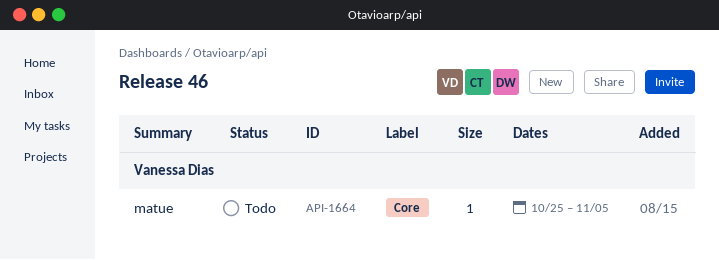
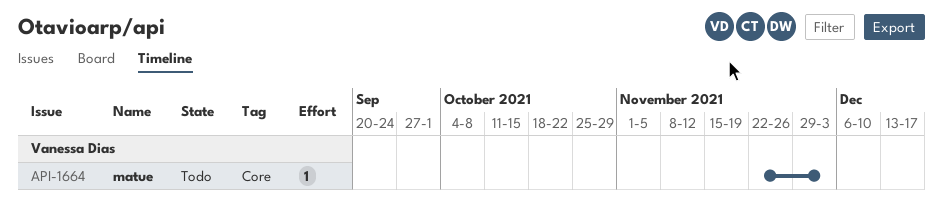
API-1664, start: Oct 25 -> Nov 22
API-1664, due: Nov 5 -> Dec 3

